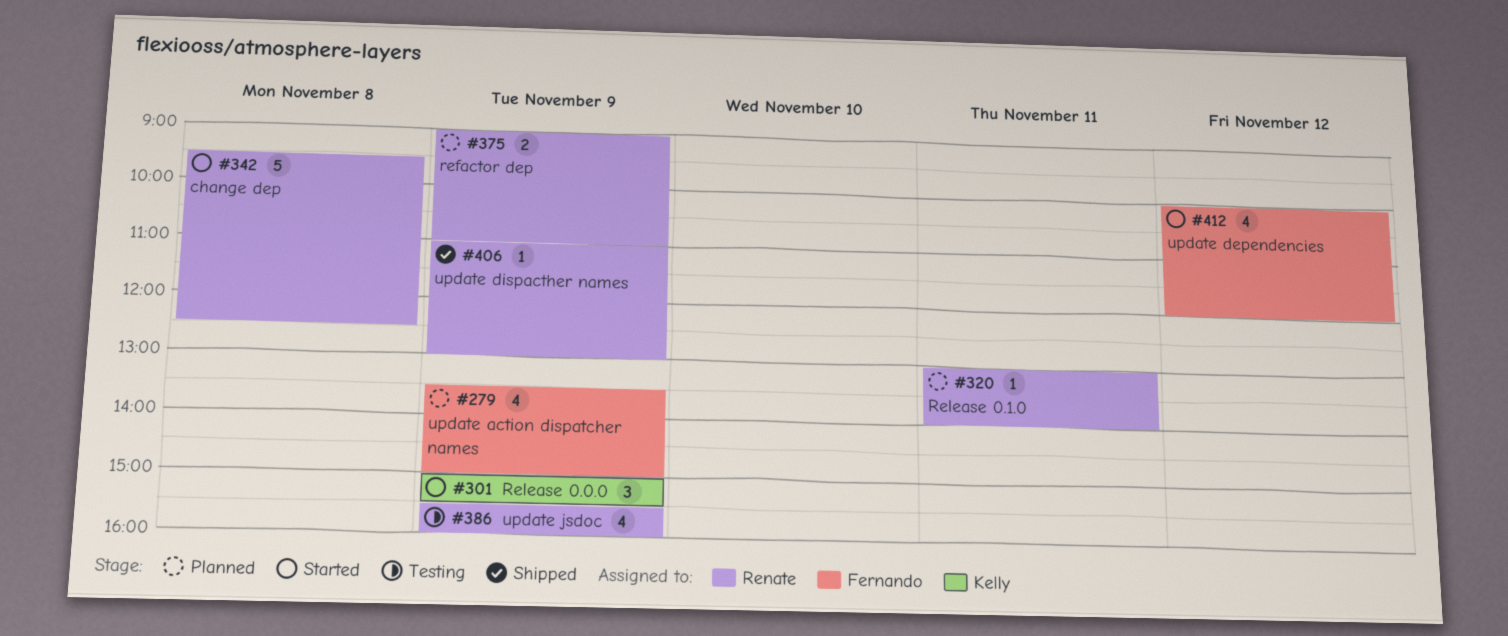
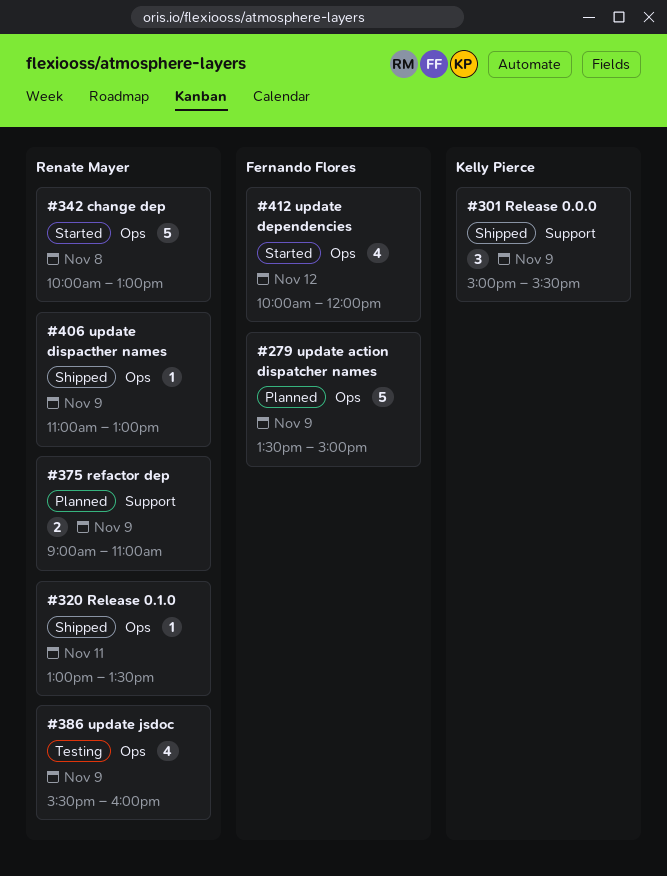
#279, estimate: 4 -> 5
#301, status: Started -> Shipped
#320, status: Planned -> Shipped
#320, ends: 14:00 -> 13:30
#342, begins: 09:30 -> 10:00
#342, ends: 12:30 -> 13:00

